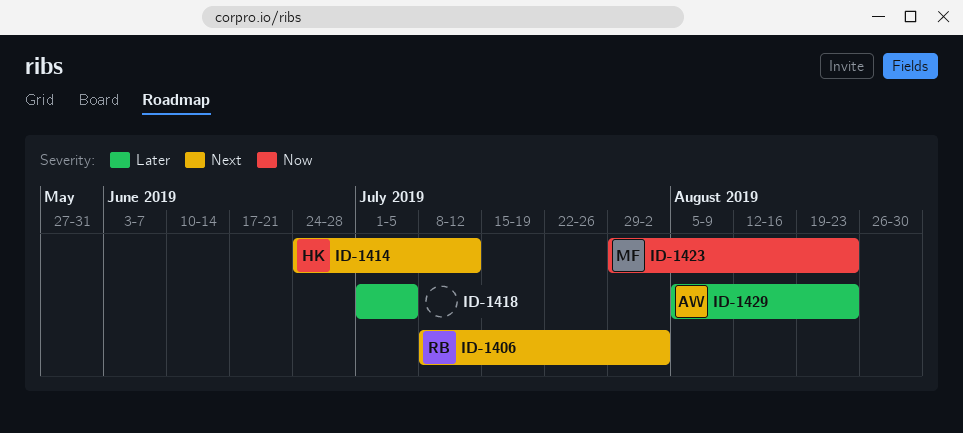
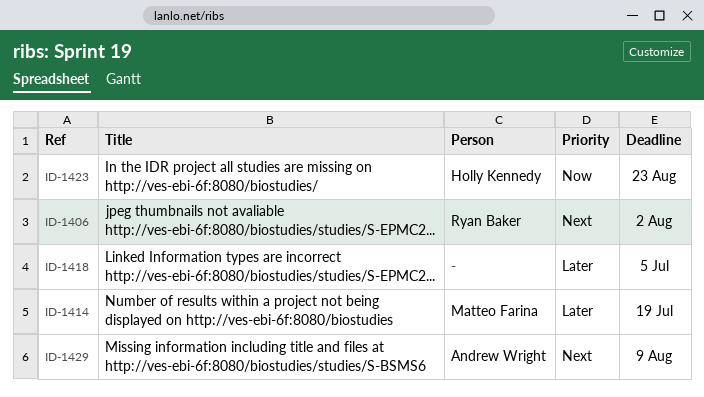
ID-1414, owner: Holly Kennedy -> Matteo Farina
ID-1414, priority: Next -> Later
ID-1414, due: Jul 12 -> Jul 19
ID-1423, owner: Matteo Farina -> Holly Kennedy
ID-1429, priority: Later -> Next
ID-1429, due: Aug 23 -> Aug 9

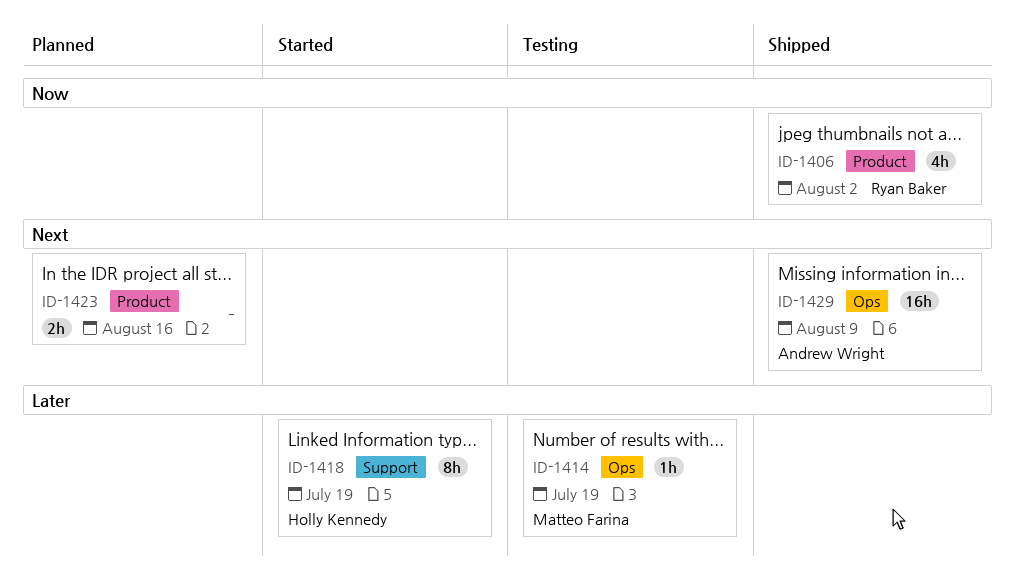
ID-1406, priority: Next -> Now
ID-1418, owner: none -> Holly Kennedy
ID-1418, due: Jul 5 -> Jul 19
ID-1423, owner: Holly Kennedy -> none
ID-1423, priority: Now -> Next
ID-1423, due: Aug 23 -> Aug 16

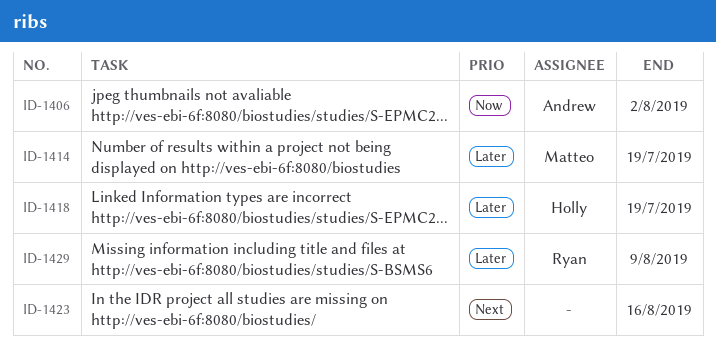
ID-1406, owner: Ryan Baker -> Andrew Wright
ID-1429, owner: Andrew Wright -> Ryan Baker
ID-1429, priority: Next -> Later

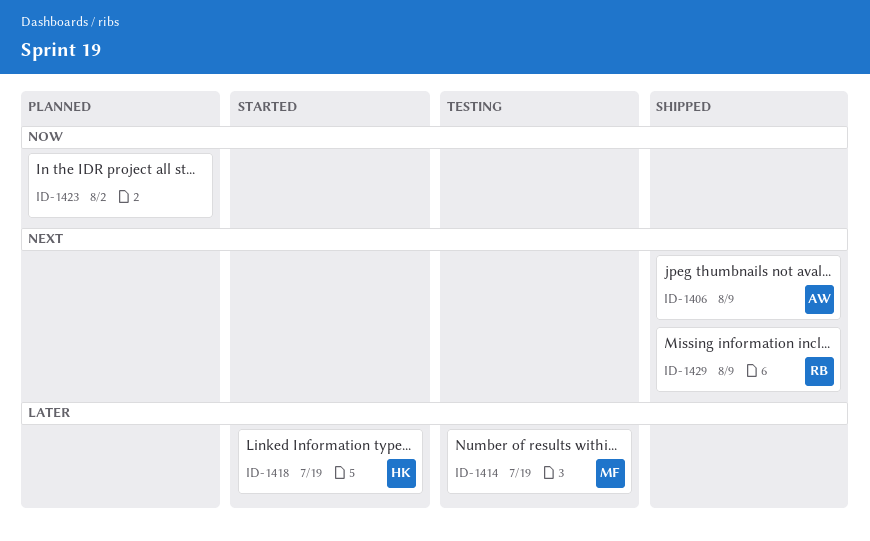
ID-1406, priority: Now -> Next
ID-1406, due: Aug 2 -> Aug 9
ID-1423, priority: Next -> Now
ID-1423, due: Aug 16 -> Aug 2
ID-1429, priority: Later -> Next

